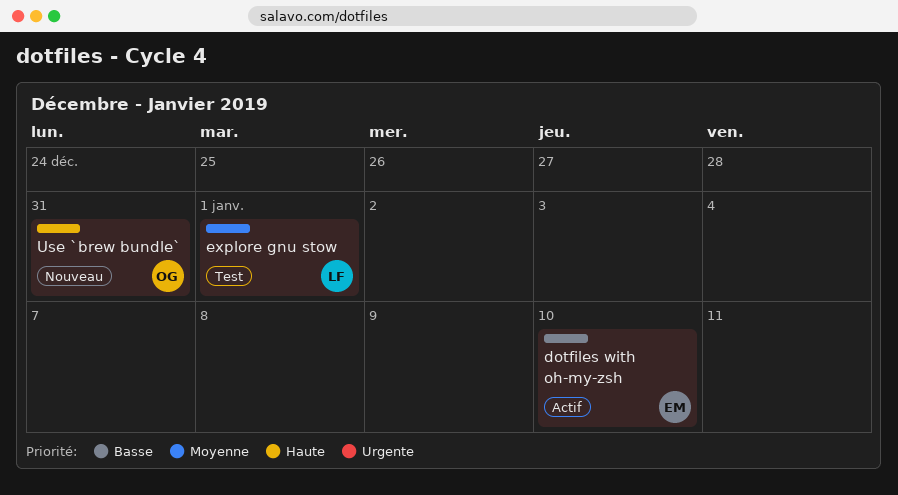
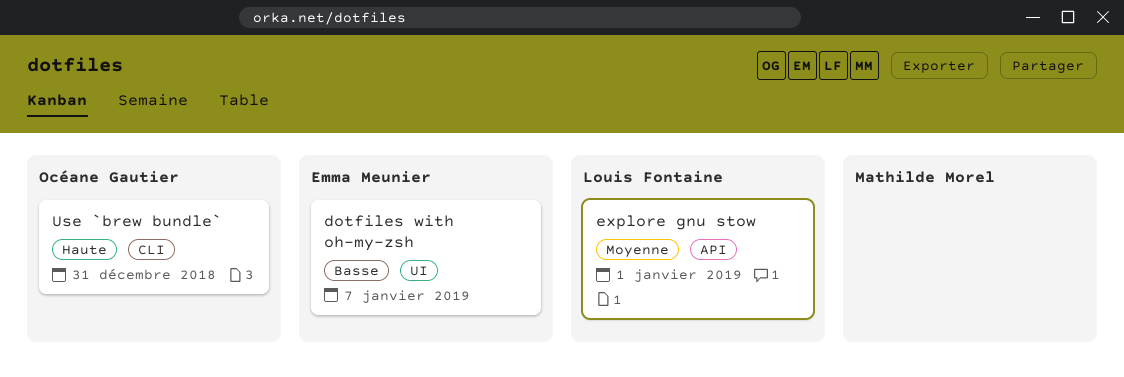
dotfiles with oh-my-zsh, due: Jan 10 -> Jan 7

